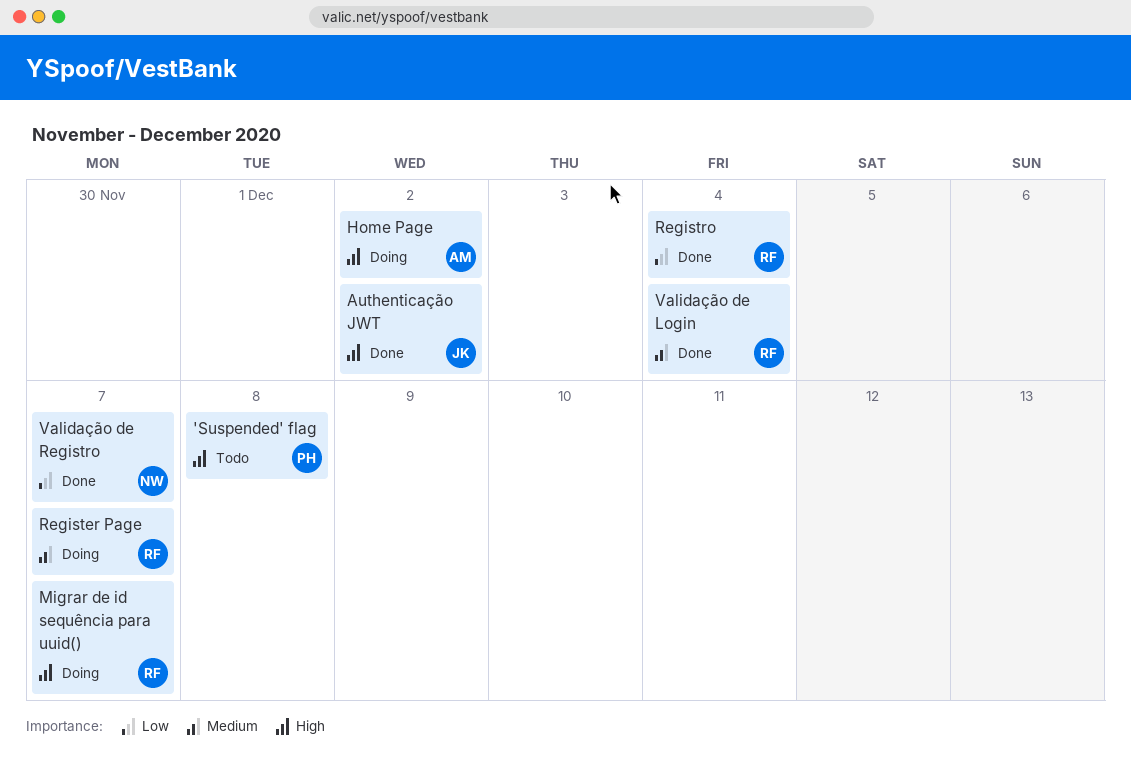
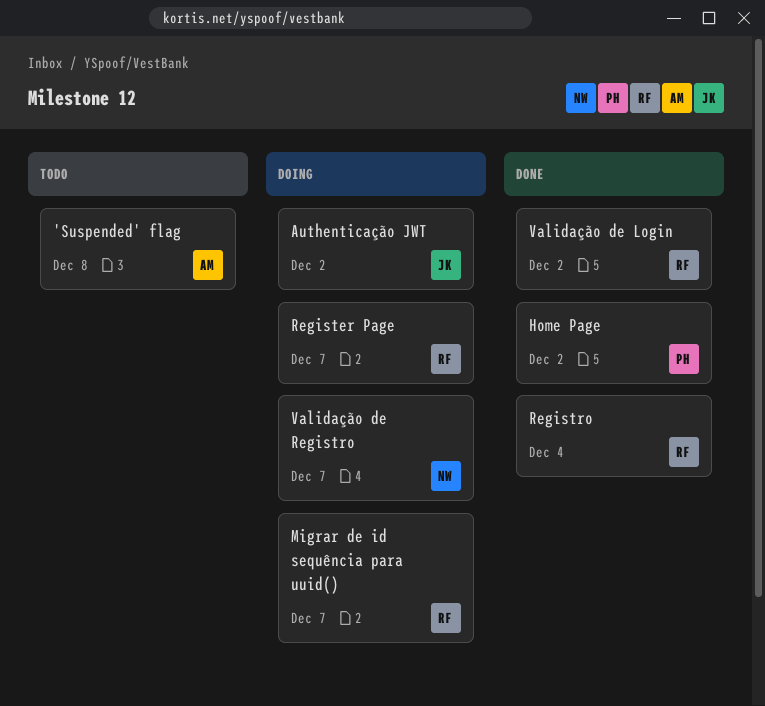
'Suspended' flag, owner: PH -> AM
Authenticação JWT, status: Done -> Doing
Home Page, status: Doing -> Done
Home Page, owner: AM -> PH
Validação de Login, due: Dec 4 -> Dec 2
Validação de Registro, status: Done -> Doing

